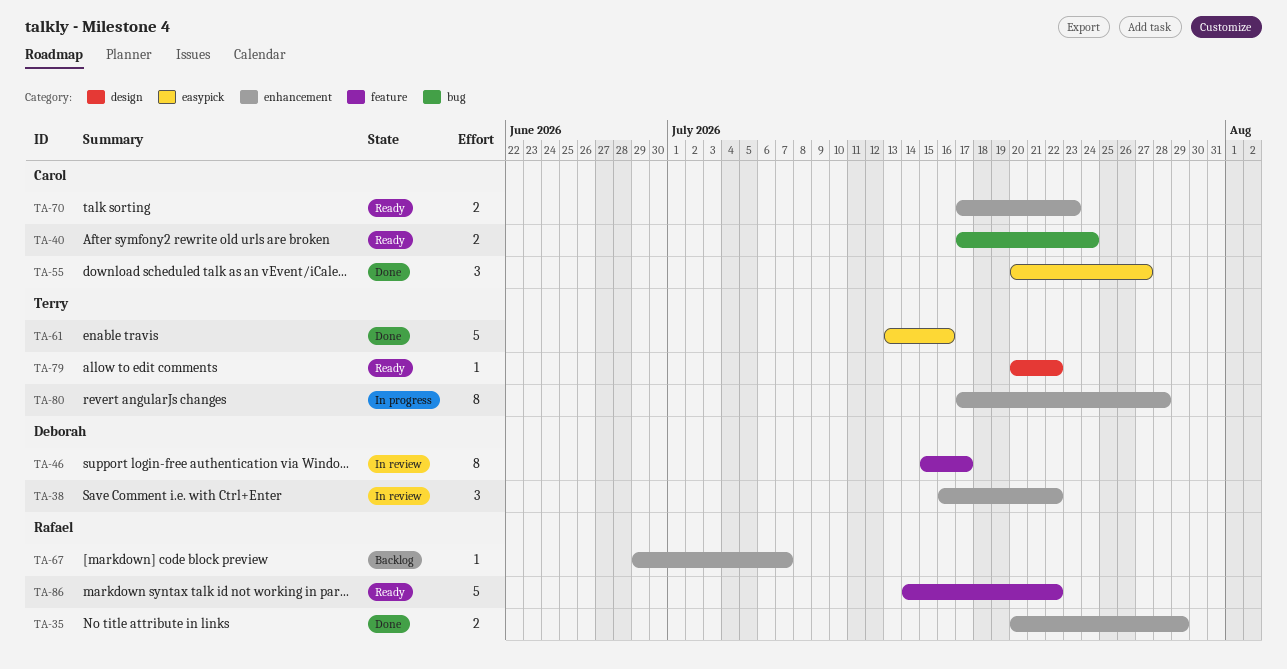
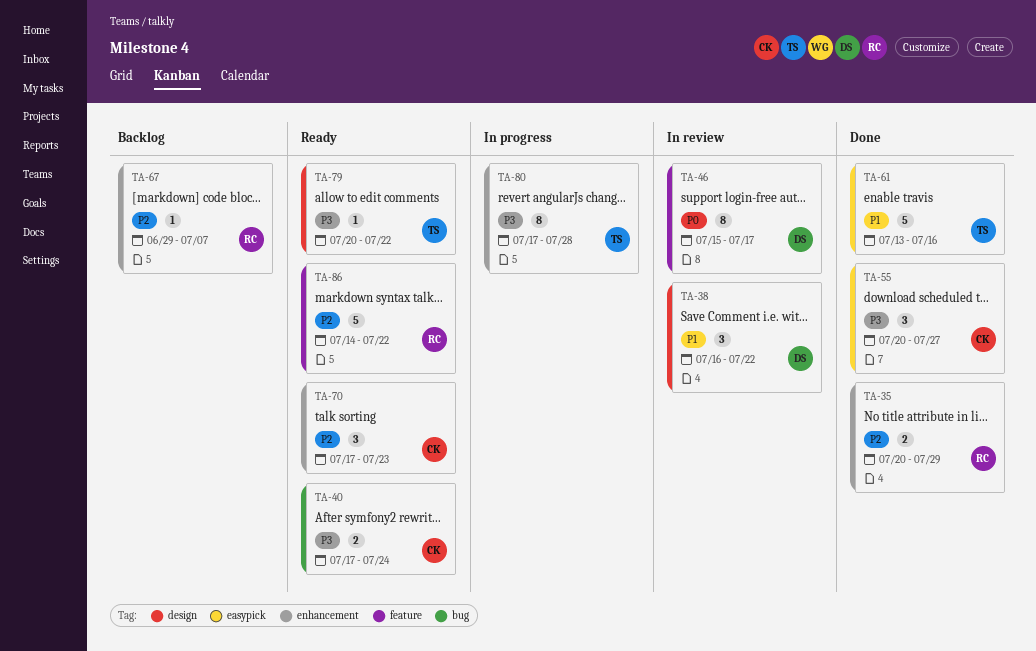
TA-38, label: enhancement -> design
TA-70, estimate: 2 -> 3

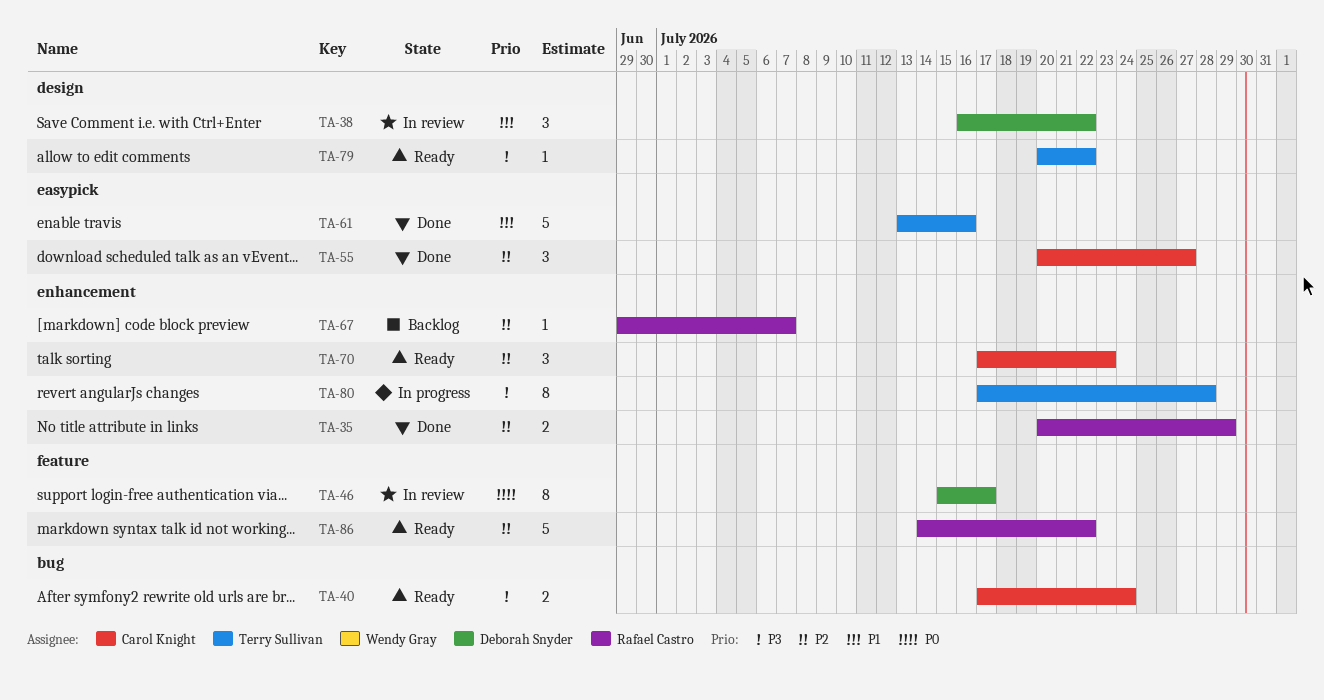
TA-55, priority: P3 -> P2

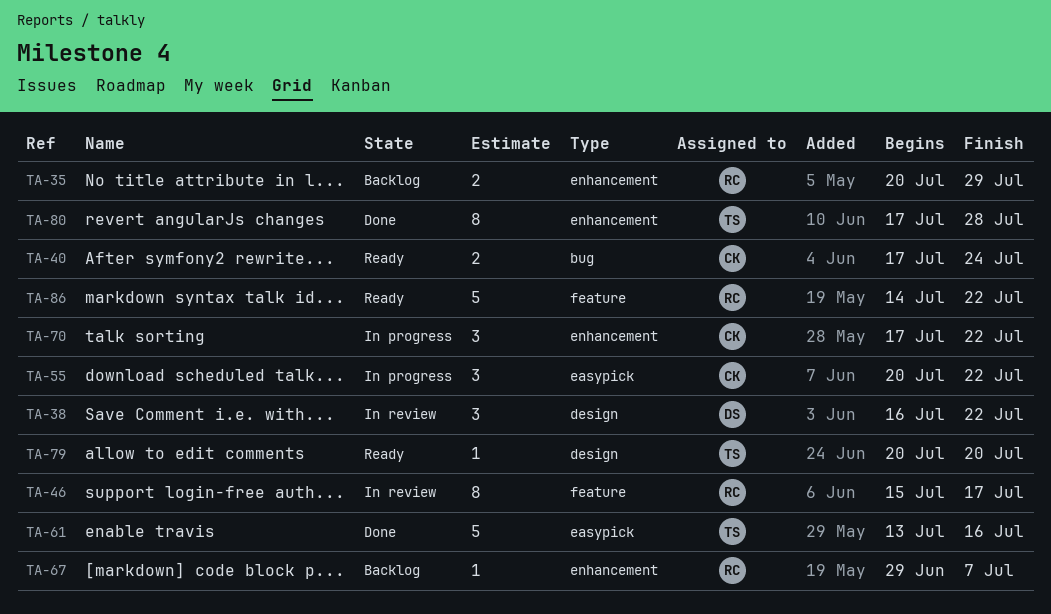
TA-35, status: Done -> Backlog
TA-46, owner: Deborah Snyder -> Rafael Castro
TA-55, status: Done -> In progress
TA-55, due: Jul 27 -> Jul 22
TA-70, status: Ready -> In progress
TA-70, due: Jul 23 -> Jul 22
TA-79, due: Jul 22 -> Jul 20
TA-80, status: In progress -> Done

